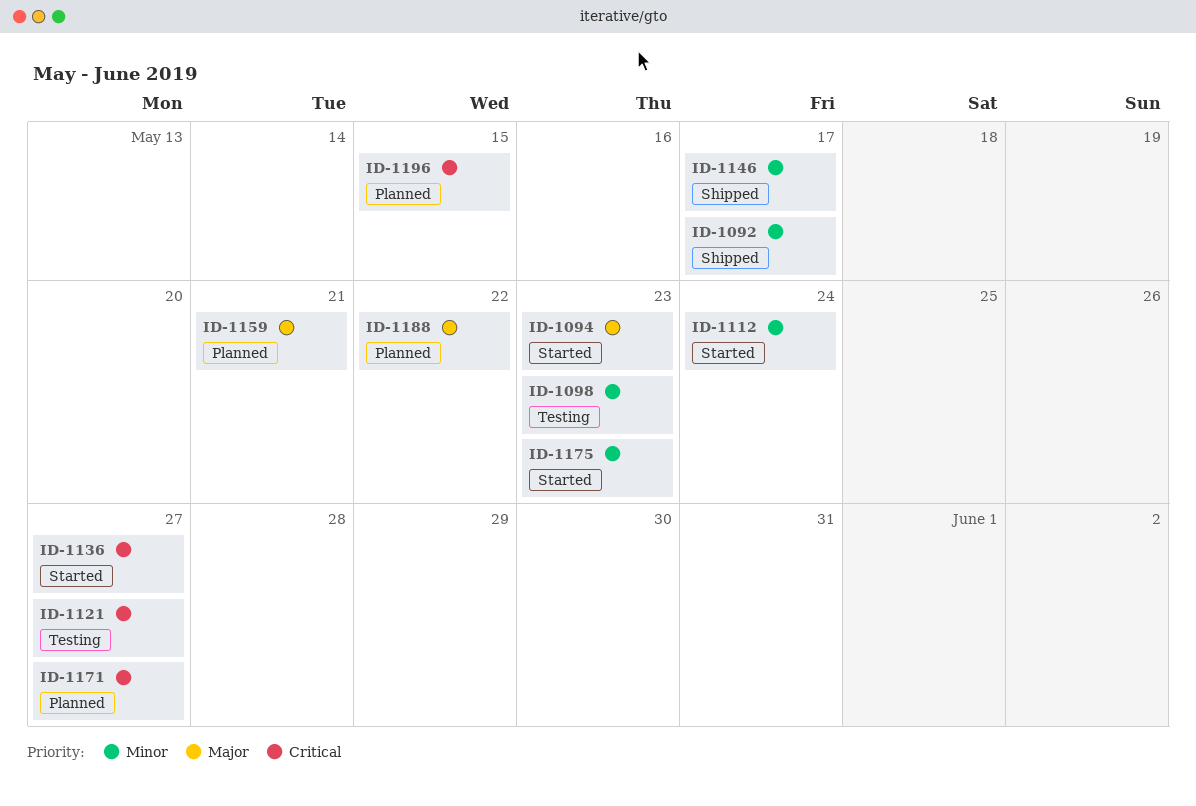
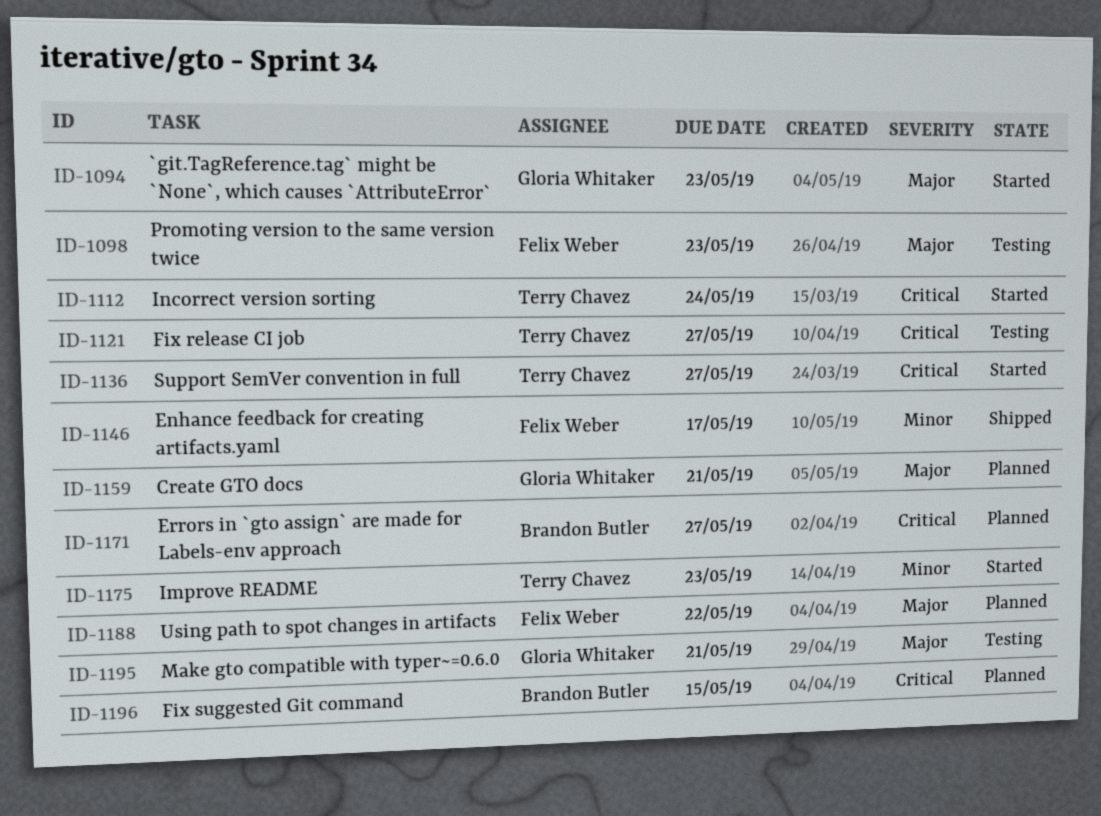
ID-1092: present -> none
ID-1098, priority: Minor -> Major
ID-1112, priority: Minor -> Critical
ID-1195: none -> present

